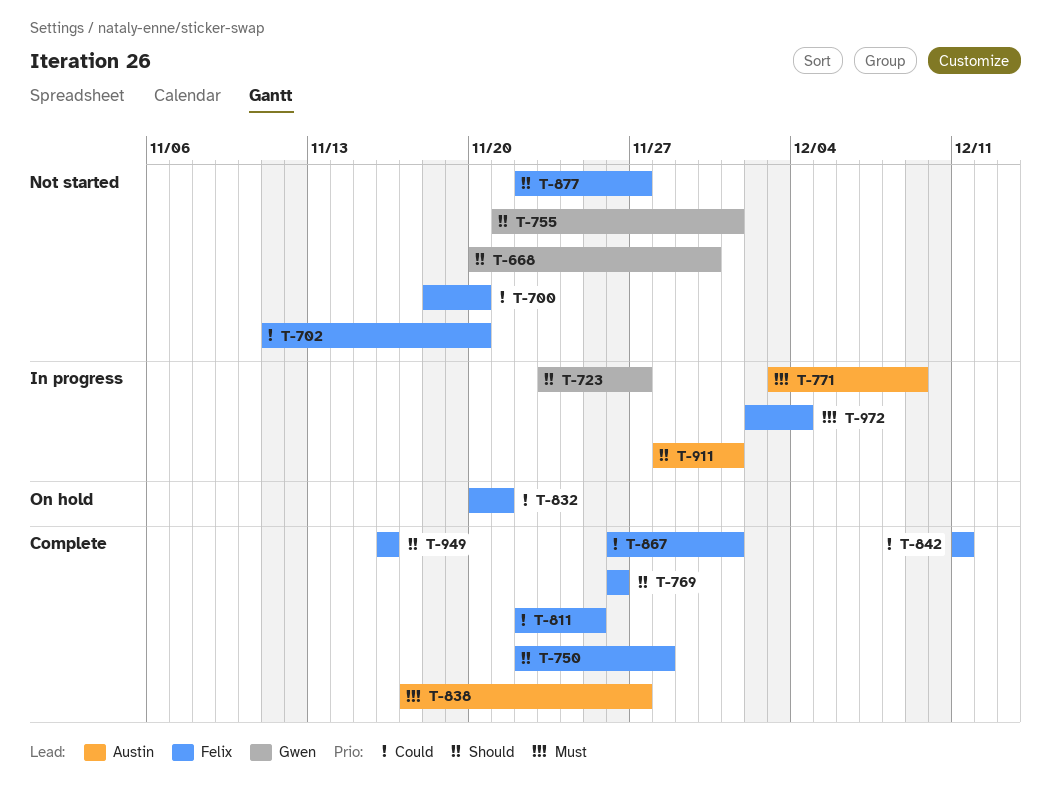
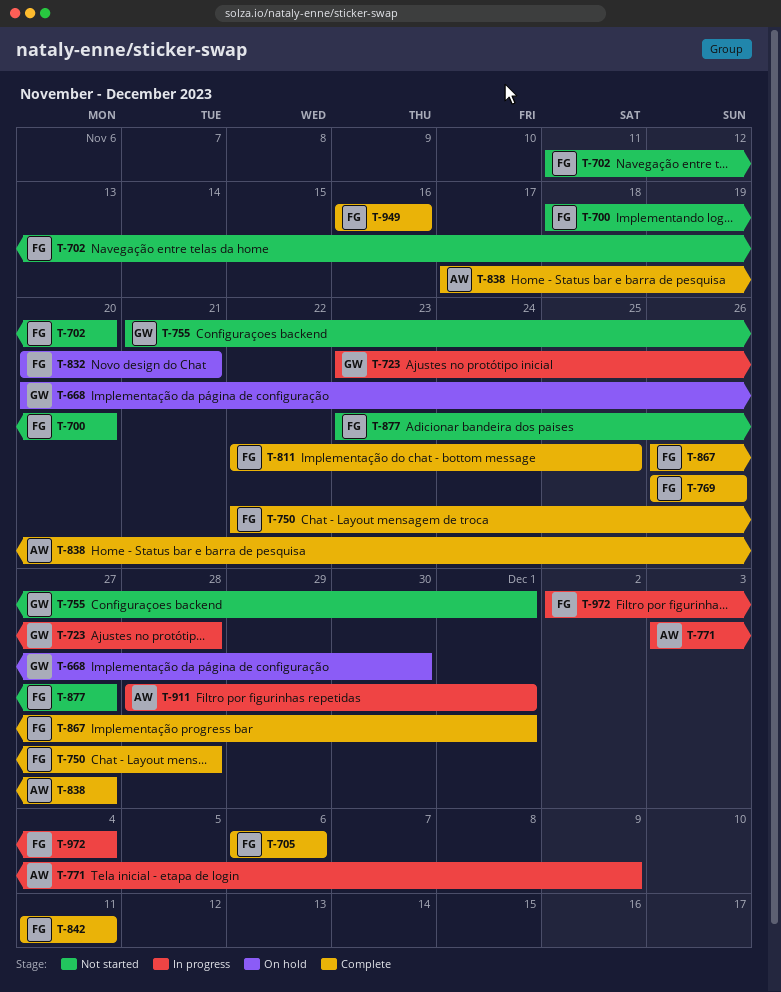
T-668, status: Not started -> On hold
T-705: none -> present
T-723, due: Nov 27 -> Nov 28
T-877, start: Nov 22 -> Nov 23

